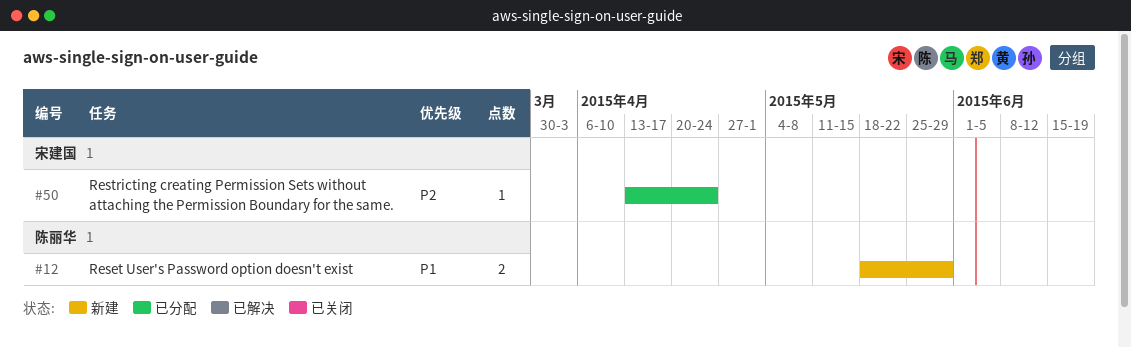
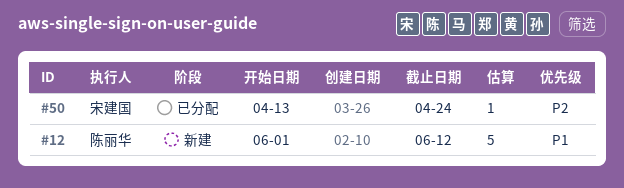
#12, estimate: 2 -> 5
#12, start: May 18 -> Jun 1
#12, due: May 29 -> Jun 12

